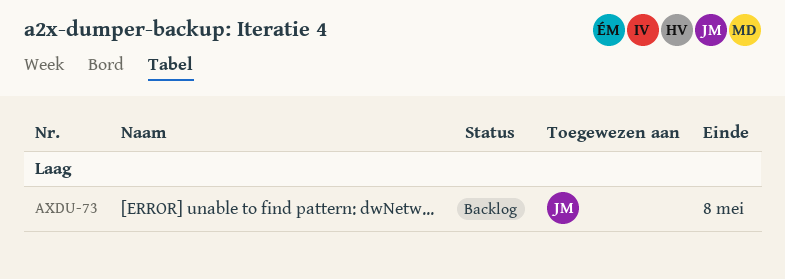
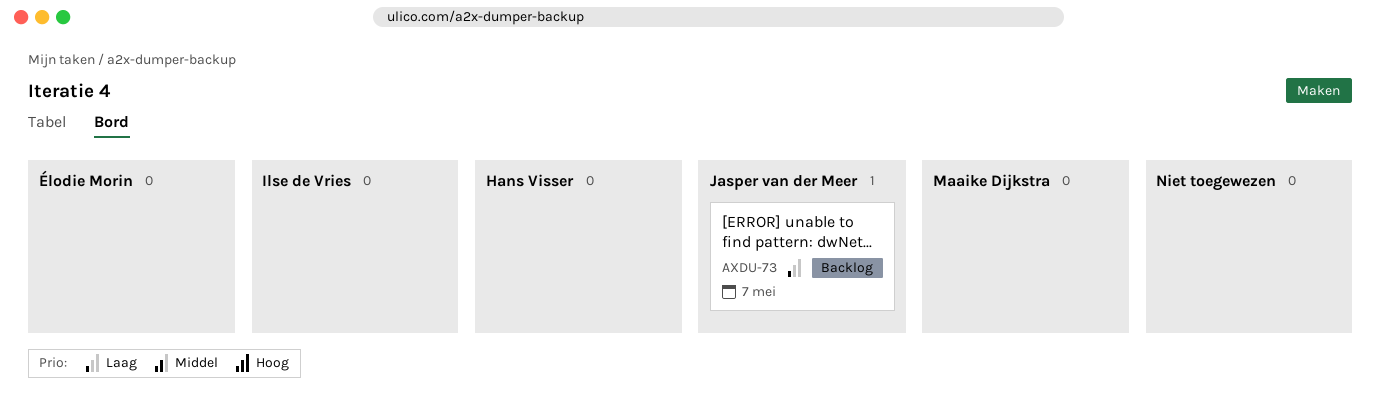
AXDU-73, due: May 8 -> May 7

